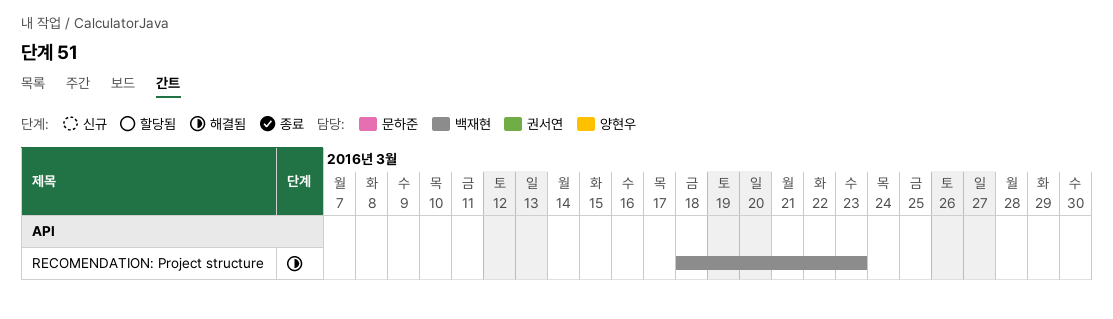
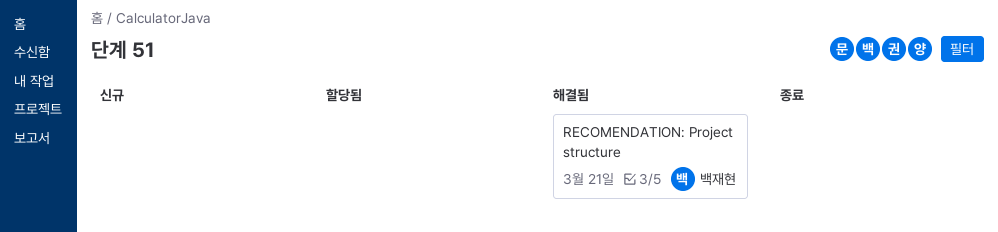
RECOMENDATION: Project structure, due: Mar 23 -> Mar 21

